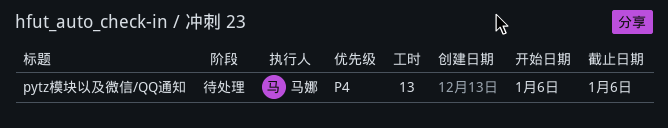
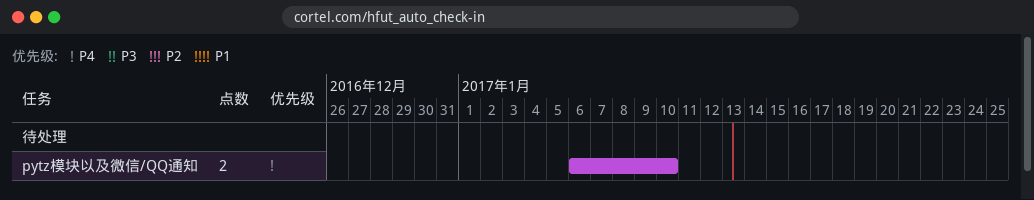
pytz模块以及微信/QQ通知, estimate: 13 -> 2
pytz模块以及微信/QQ通知, due: Jan 6 -> Jan 10

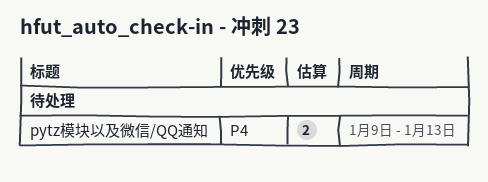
pytz模块以及微信/QQ通知, start: Jan 6 -> Jan 9
pytz模块以及微信/QQ通知, due: Jan 10 -> Jan 13

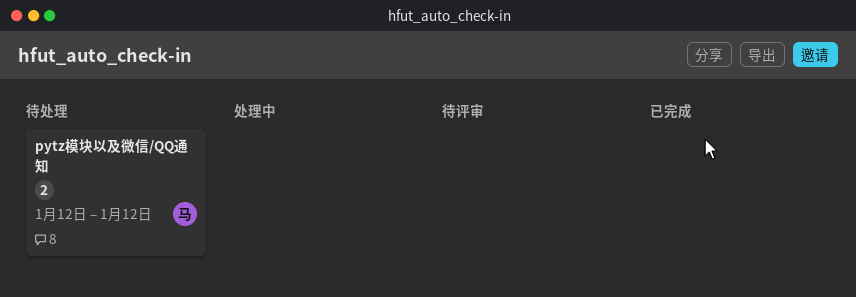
pytz模块以及微信/QQ通知, start: Jan 9 -> Jan 12
pytz模块以及微信/QQ通知, due: Jan 13 -> Jan 12

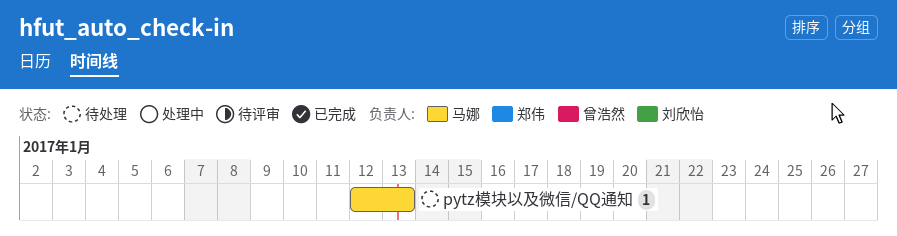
pytz模块以及微信/QQ通知, estimate: 2 -> 1
pytz模块以及微信/QQ通知, due: Jan 12 -> Jan 13

